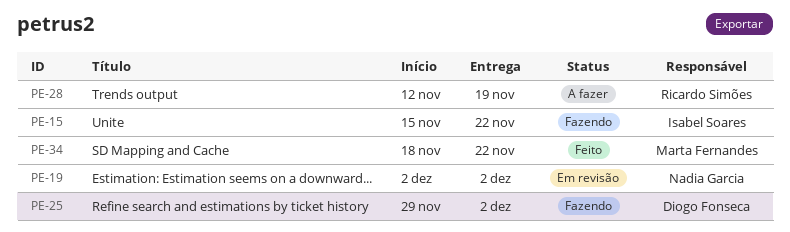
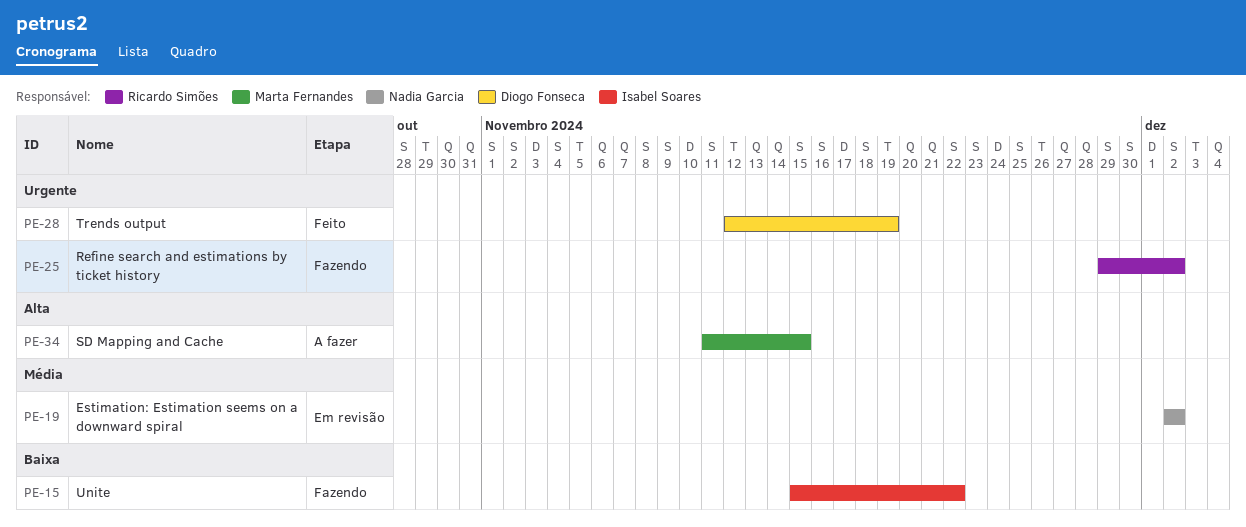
PE-25, owner: Diogo Fonseca -> Ricardo Simões
PE-28, status: A fazer -> Feito
PE-28, owner: Ricardo Simões -> Diogo Fonseca
PE-34, status: Feito -> A fazer
PE-34, start: Nov 18 -> Nov 11
PE-34, due: Nov 22 -> Nov 15

